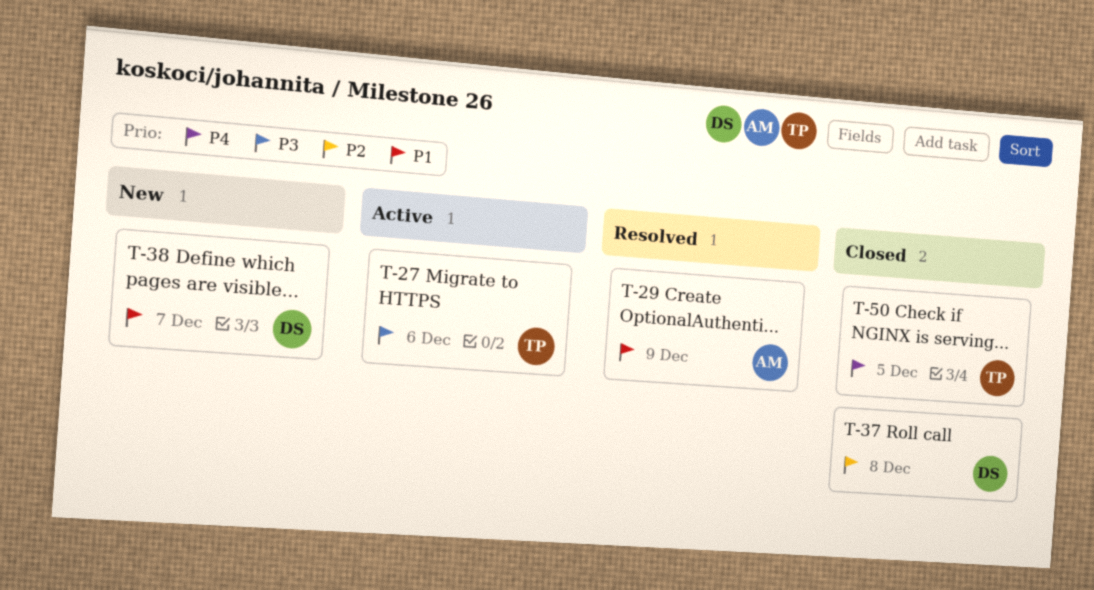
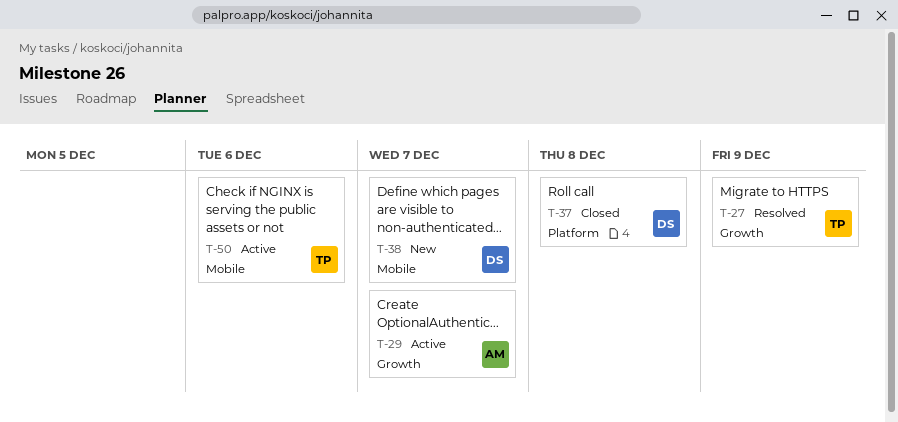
T-27, status: Active -> Resolved
T-27, due: Dec 6 -> Dec 9
T-29, status: Resolved -> Active
T-29, due: Dec 9 -> Dec 7
T-50, status: Closed -> Active
T-50, due: Dec 5 -> Dec 6

